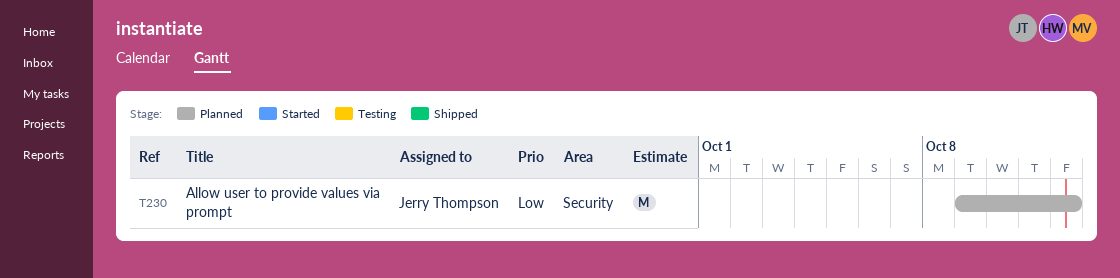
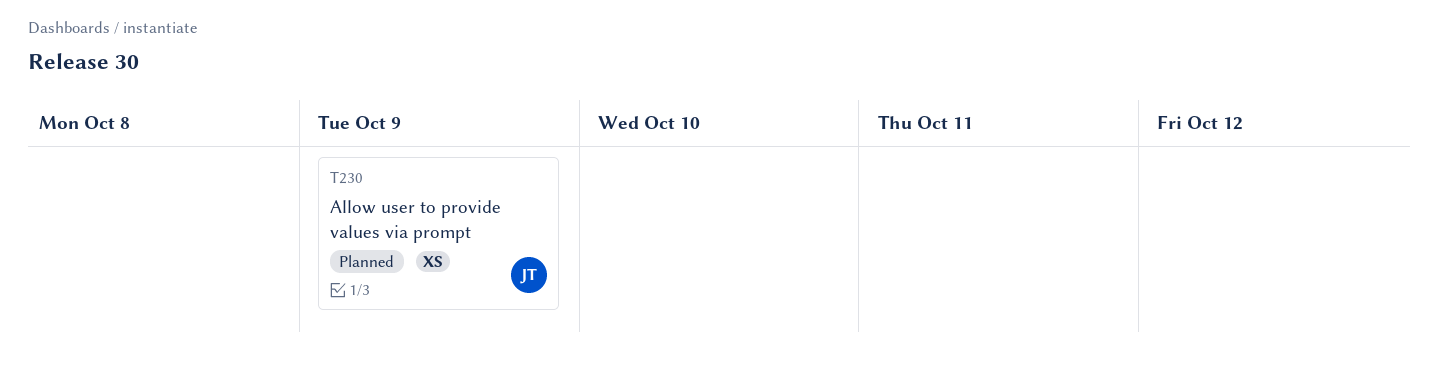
T230, estimate: M -> XS
T230, due: Oct 12 -> Oct 9

